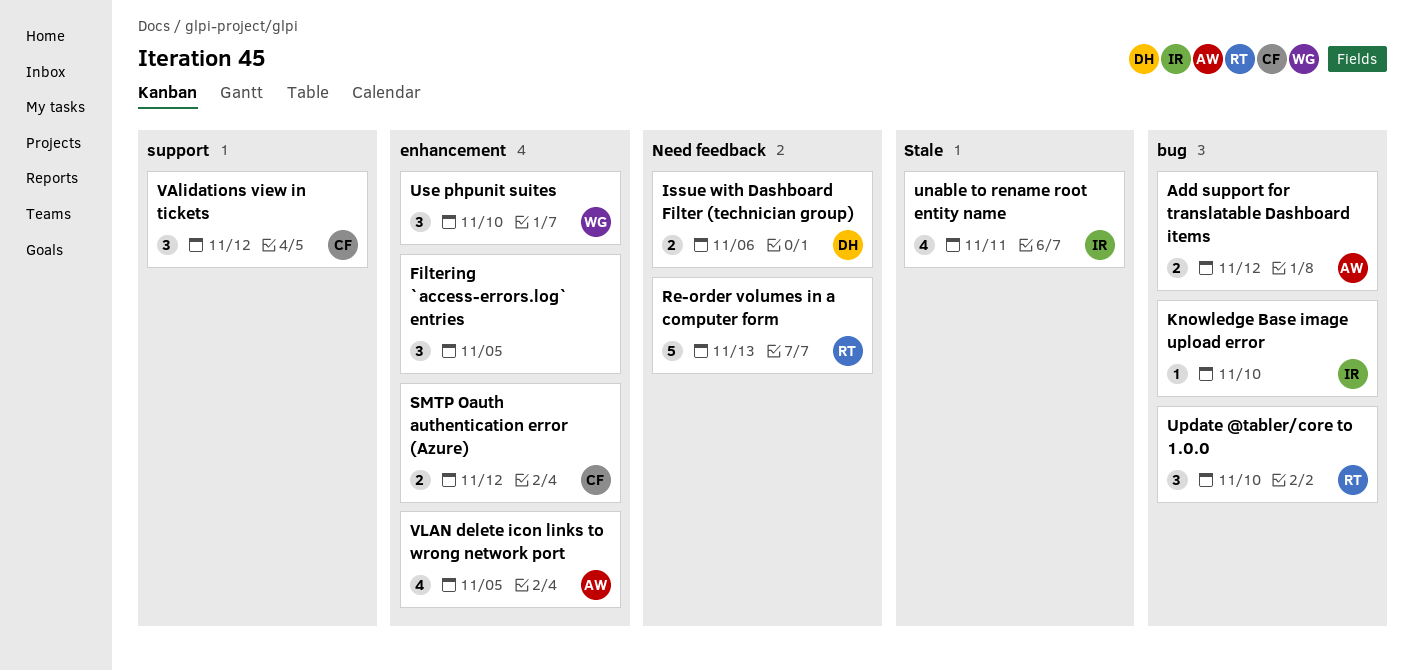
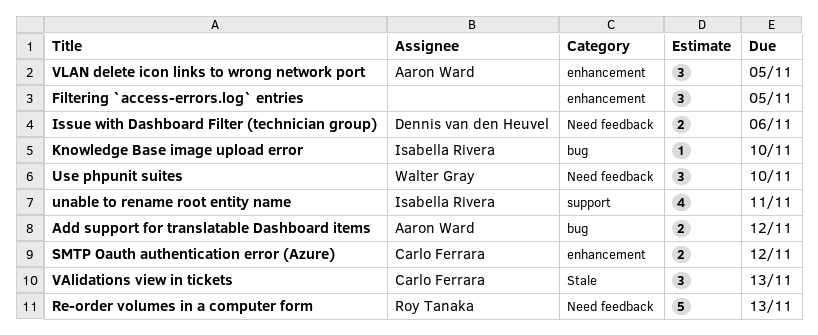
unable to rename root entity name, label: Stale -> support
Update @tabler/core to 1.0.0: present -> none
Use phpunit suites, label: enhancement -> Need feedback
VAlidations view in tickets, label: support -> Stale
VAlidations view in tickets, due: Nov 12 -> Nov 13
VLAN delete icon links to wrong network port, estimate: 4 -> 3

